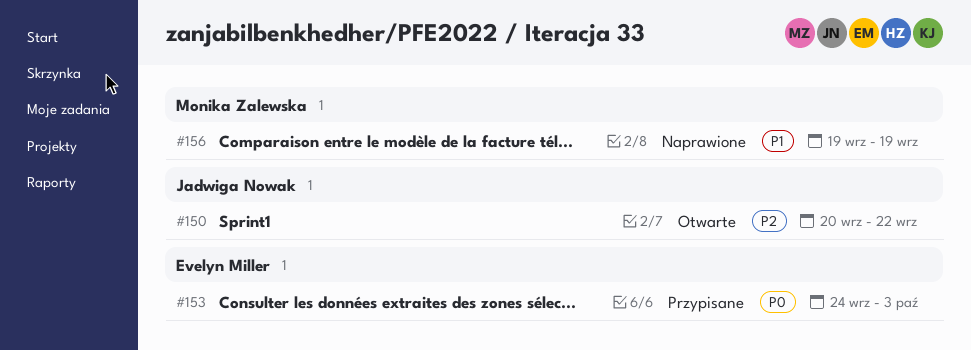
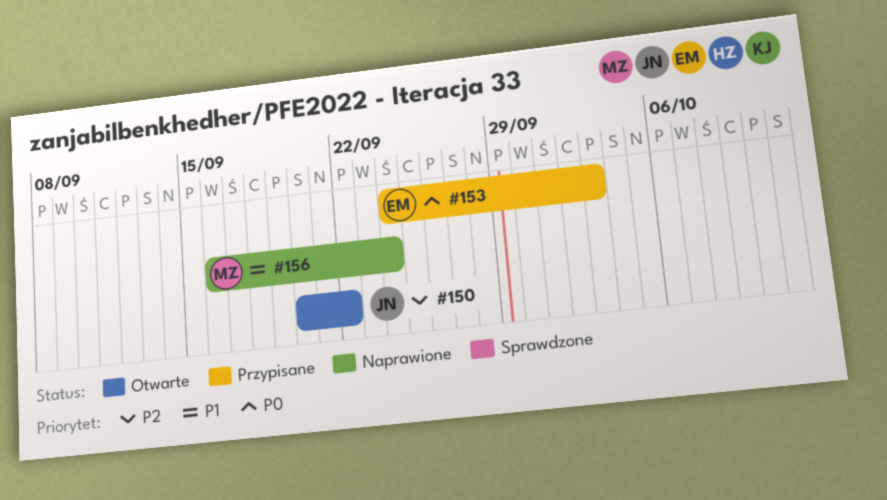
#156, start: Sep 19 -> Sep 16
#156, due: Sep 19 -> Sep 24

